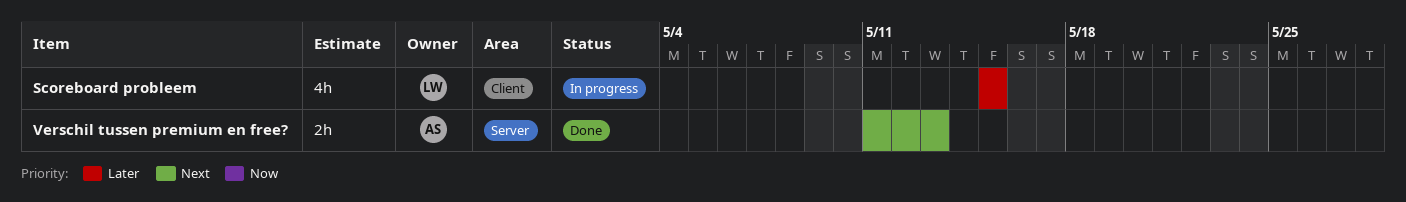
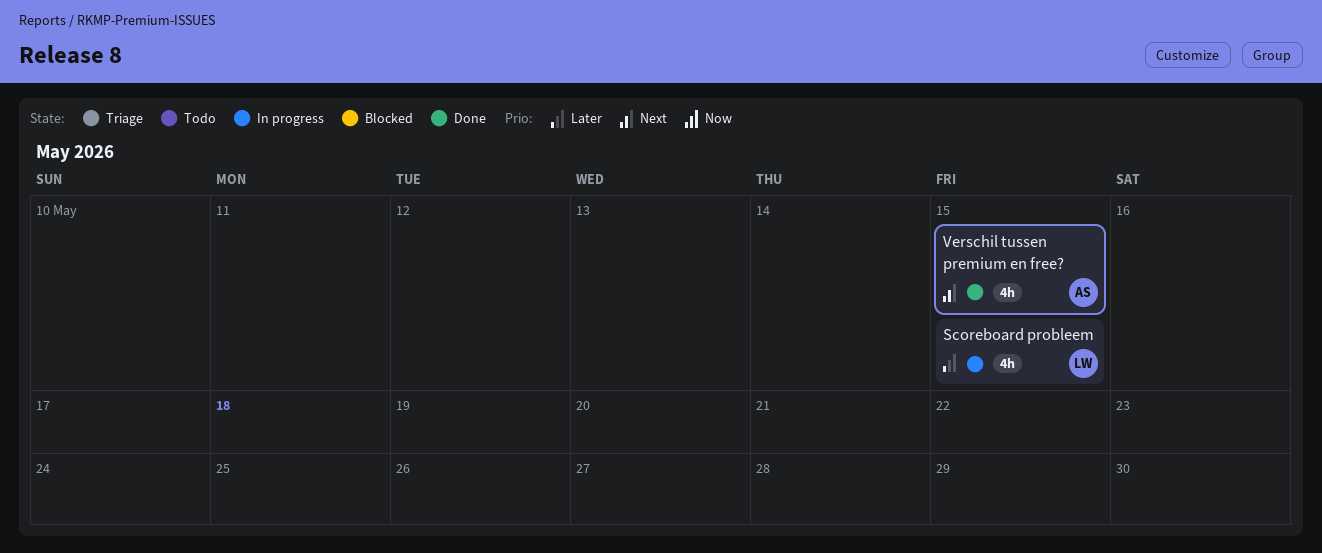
Verschil tussen premium en free?, estimate: 2h -> 4h
Verschil tussen premium en free?, due: May 13 -> May 15

